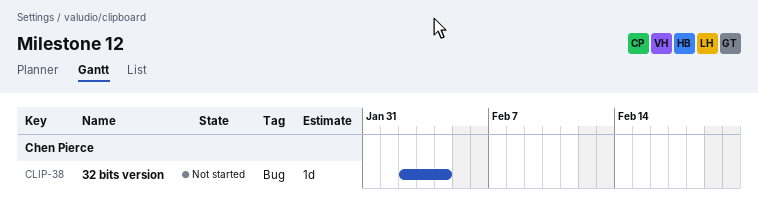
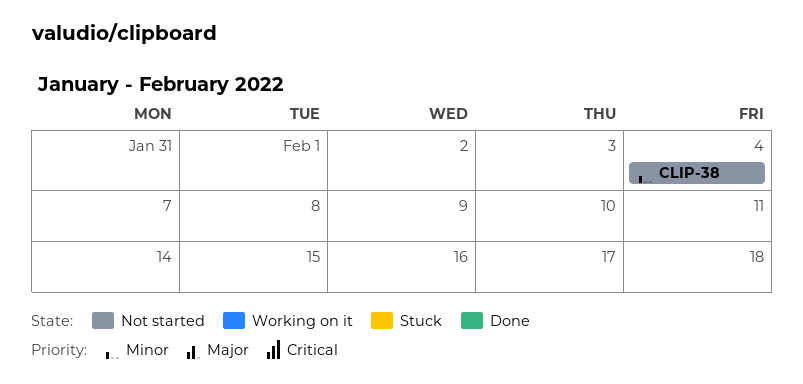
CLIP-38, start: Feb 2 -> Feb 4

